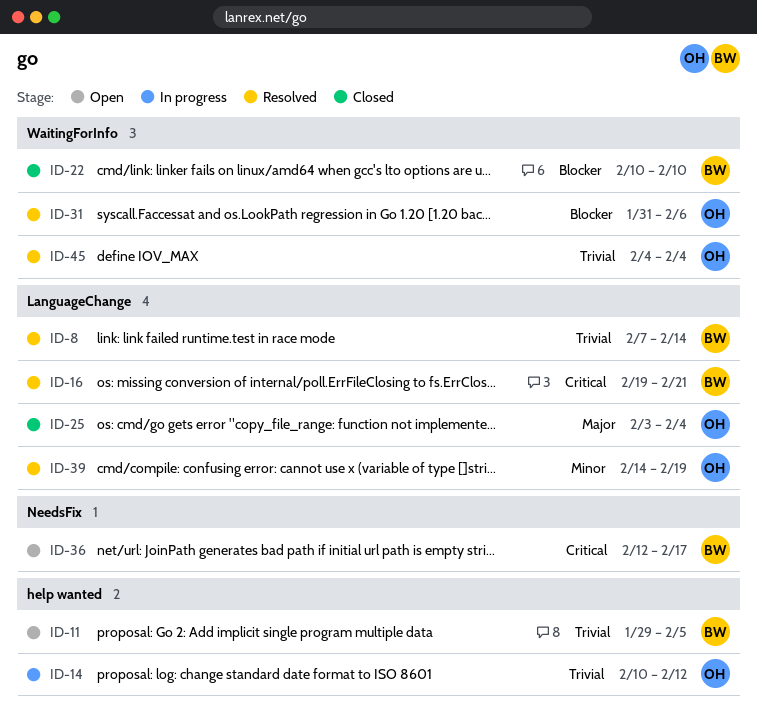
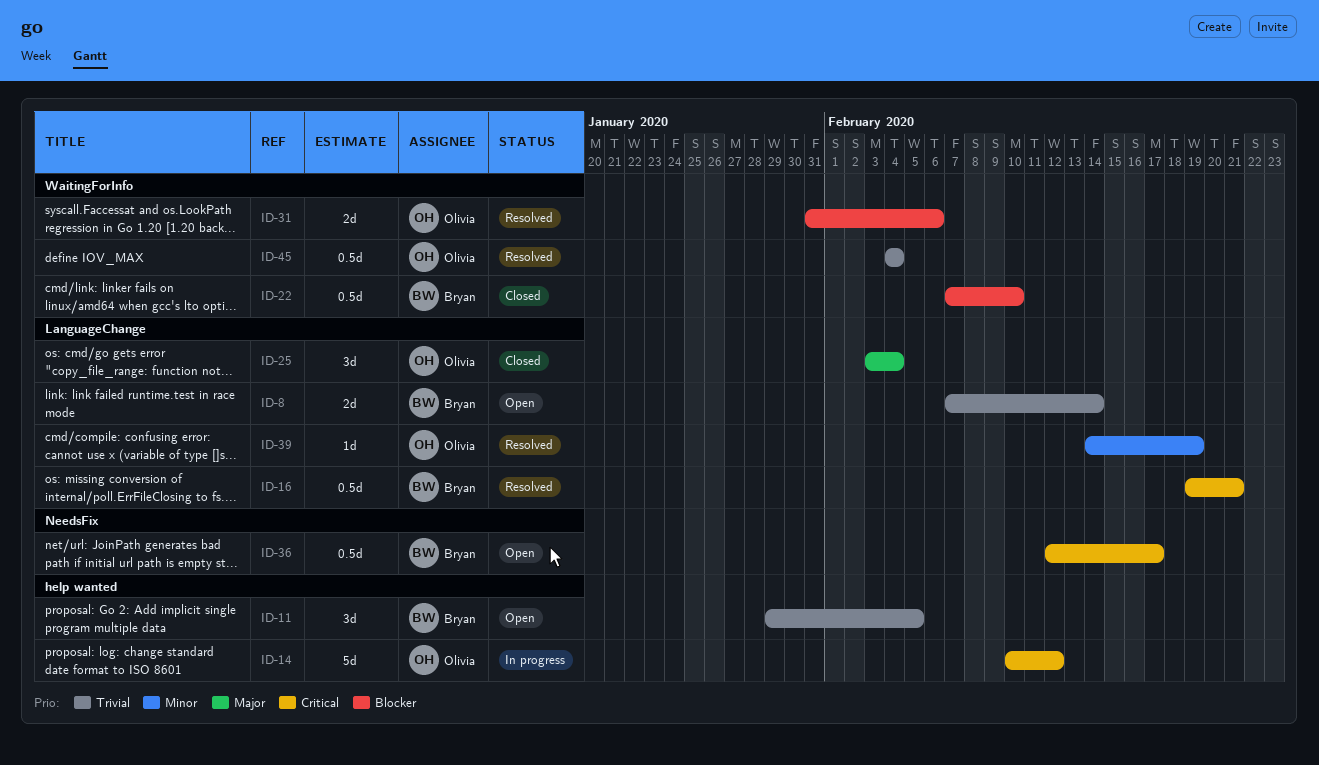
ID-8, status: Resolved -> Open
ID-14, priority: Trivial -> Critical
ID-22, start: Feb 10 -> Feb 7

